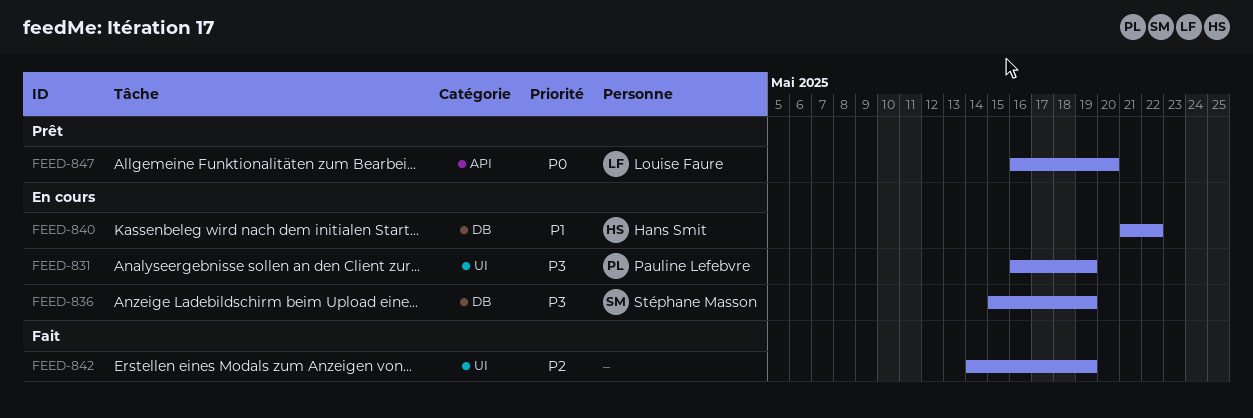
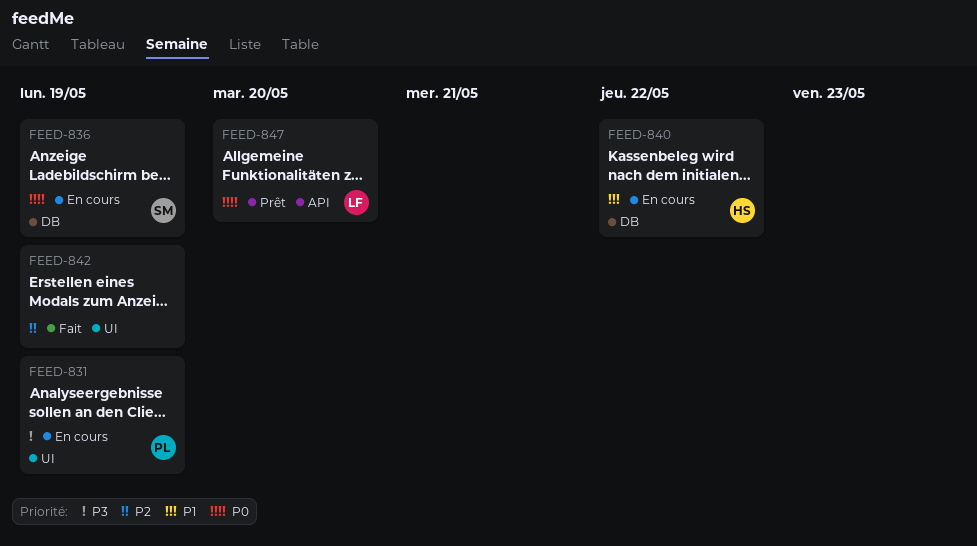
FEED-836, priority: P3 -> P0

